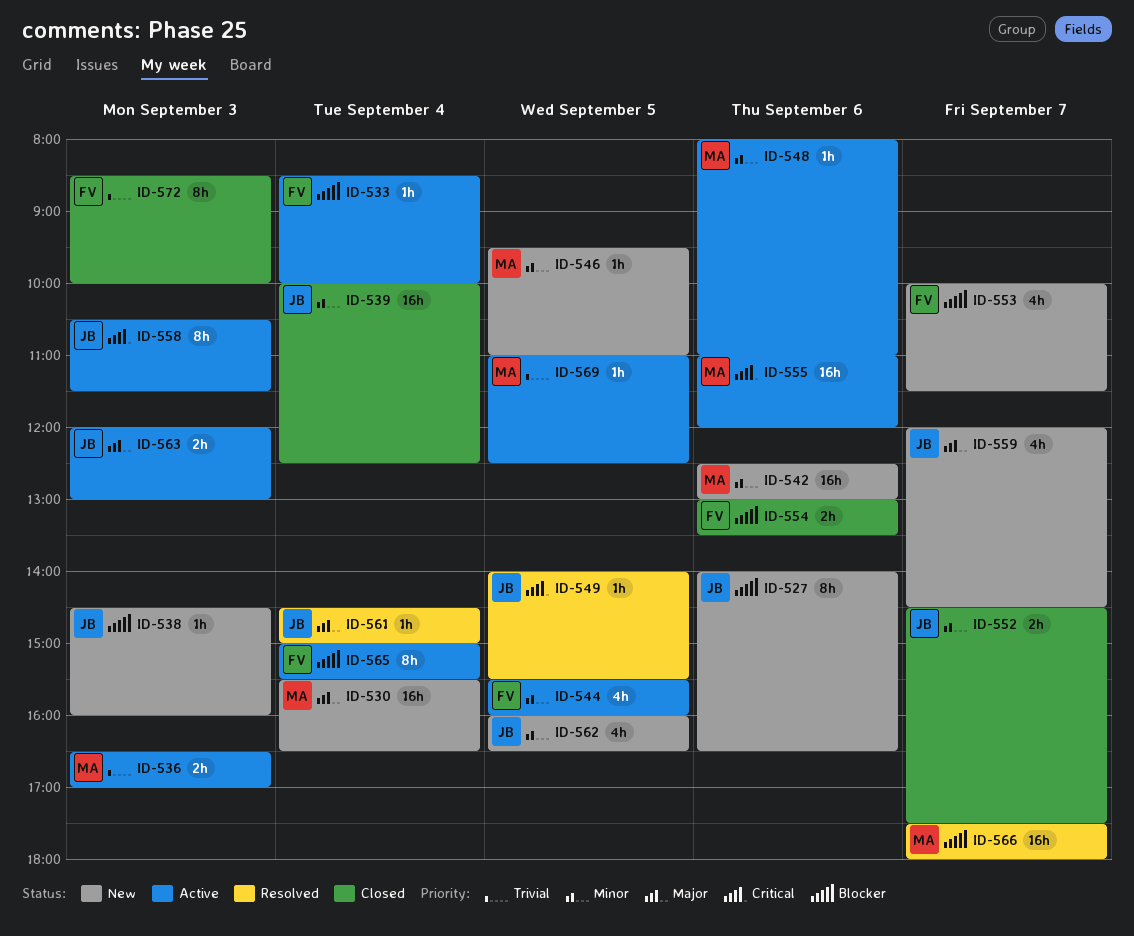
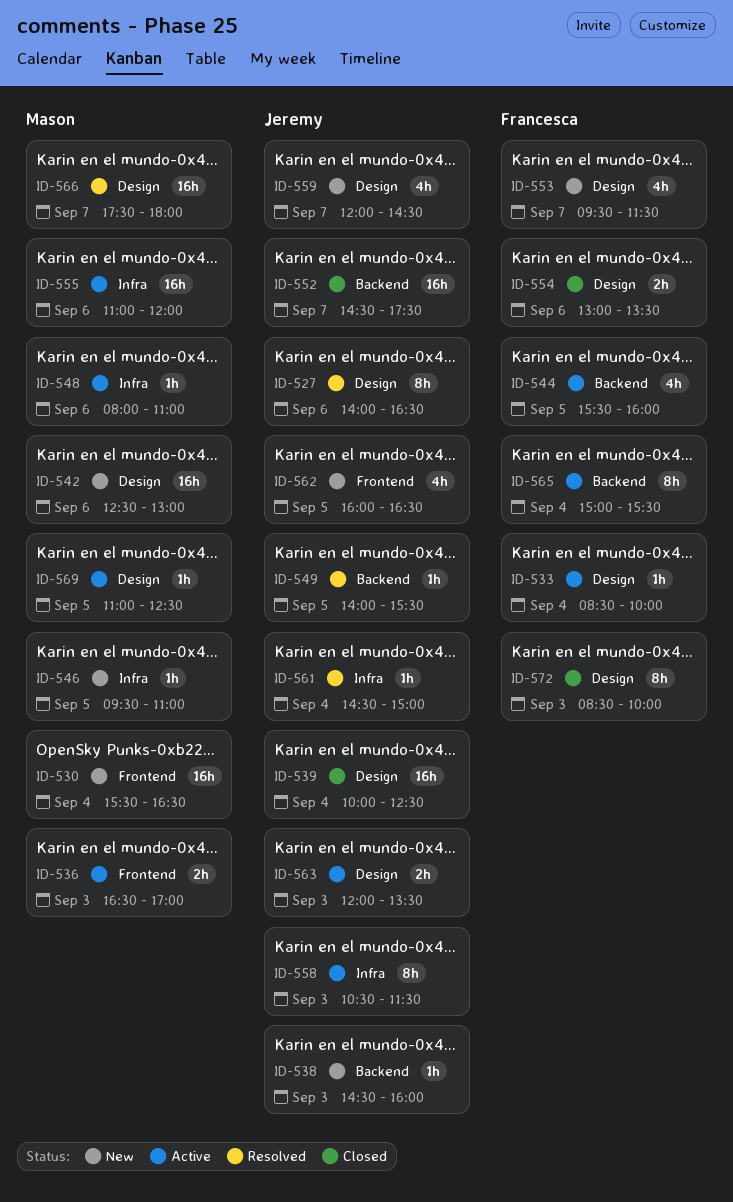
ID-527, status: New -> Resolved
ID-552, estimate: 2h -> 16h
ID-553, begins: 10:00 -> 09:30
ID-563, ends: 13:00 -> 13:30

